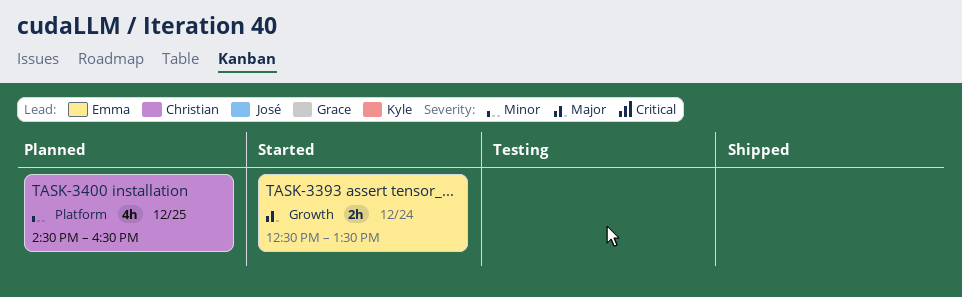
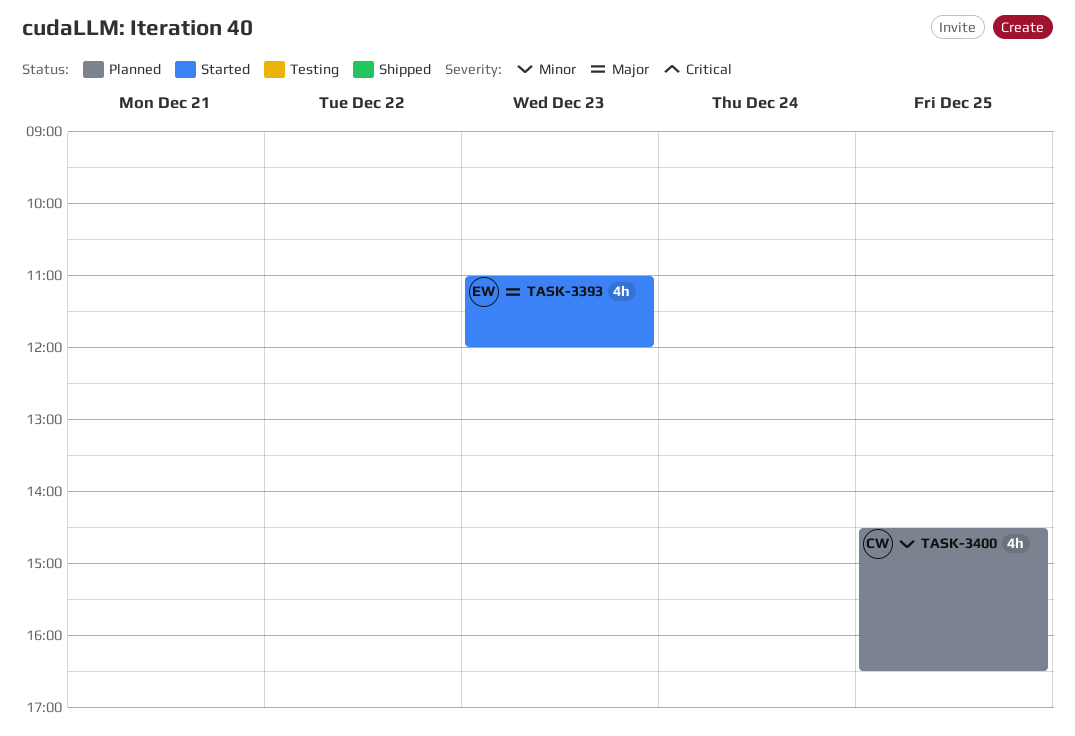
TASK-3393, estimate: 2h -> 4h
TASK-3393, day: Dec 24 -> Dec 23
TASK-3393, begins: 12:30 -> 11:00
TASK-3393, ends: 13:30 -> 12:00

